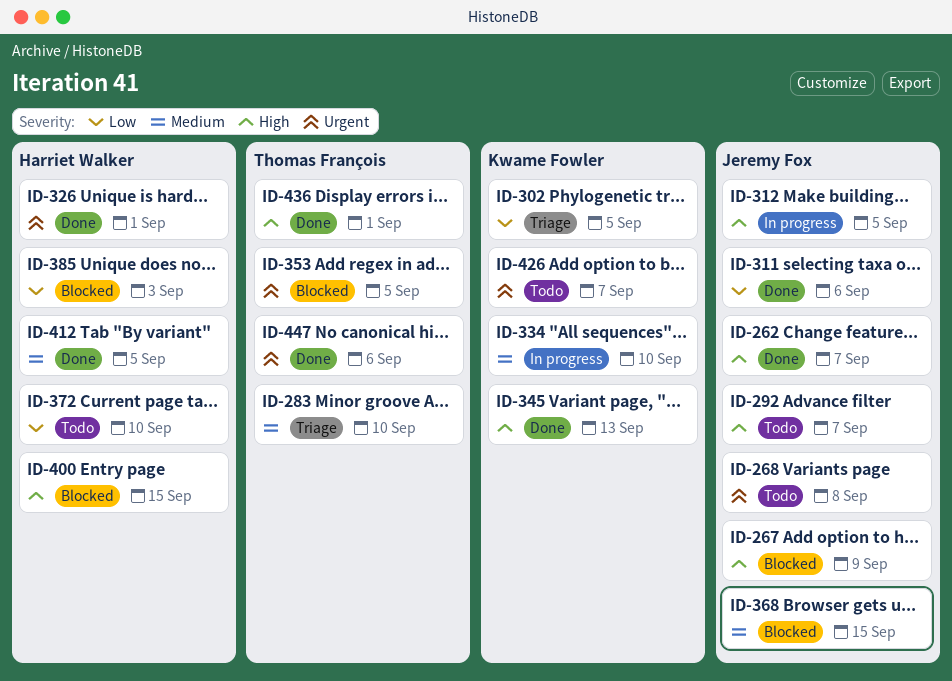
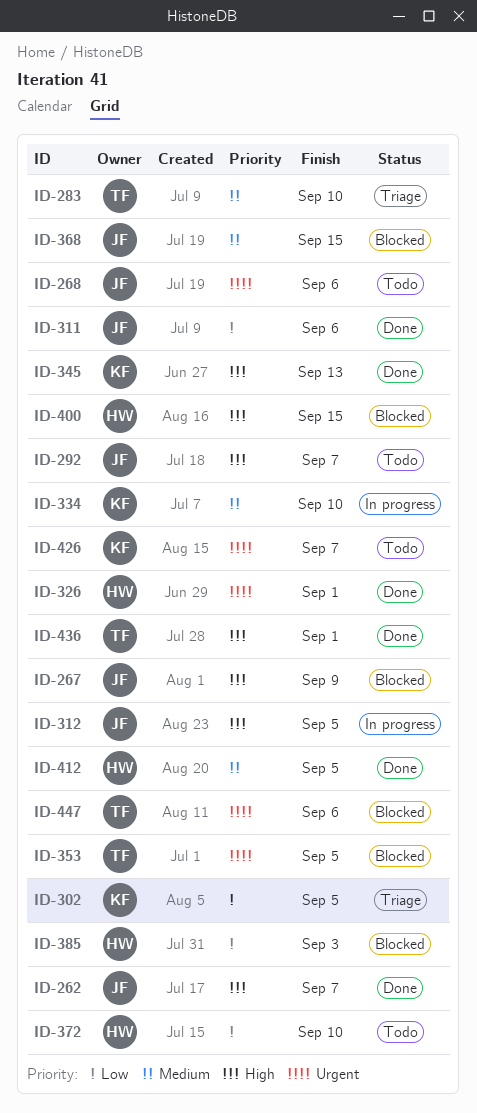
ID-268, due: Sep 8 -> Sep 6
ID-447, status: Done -> Blocked

